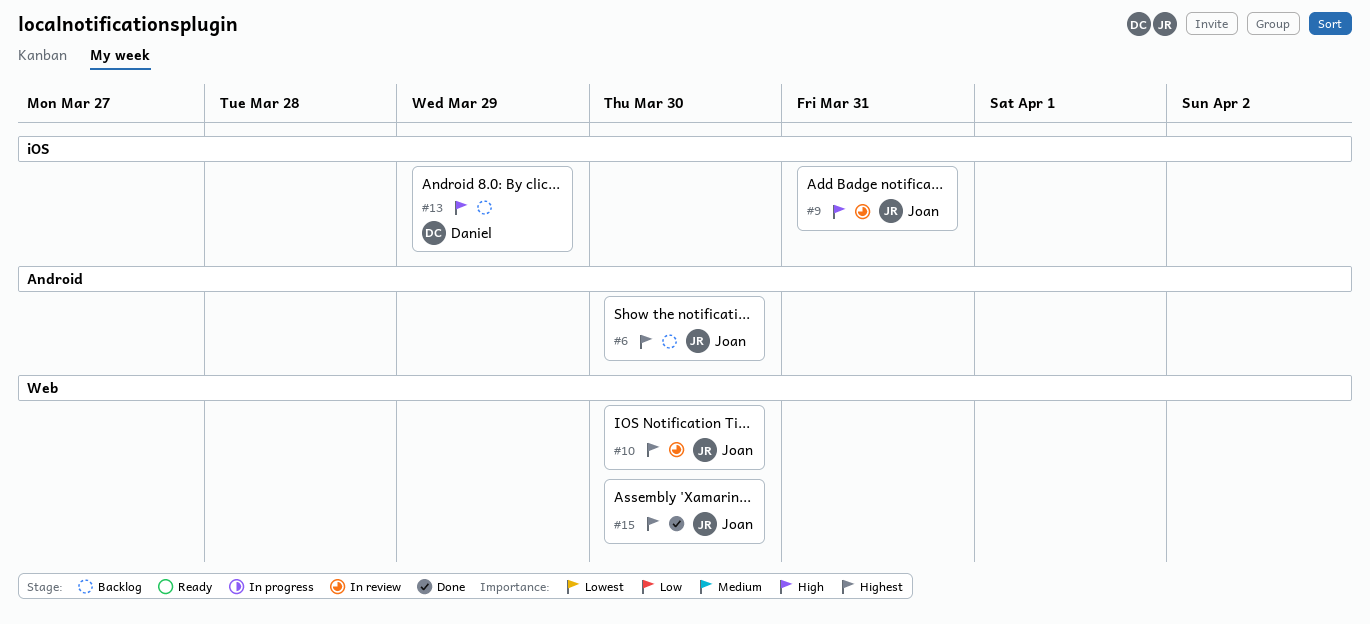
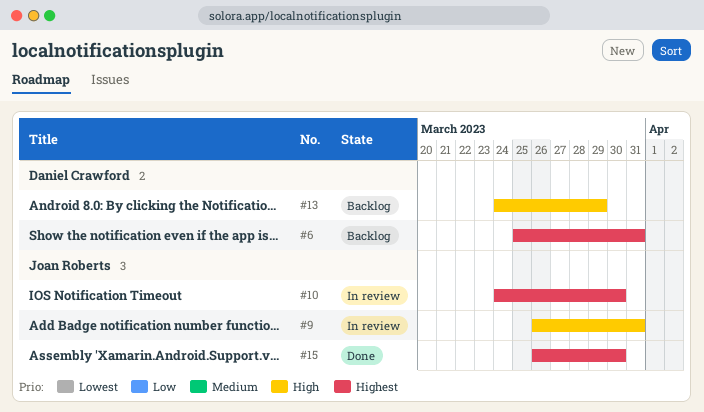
#6, owner: Joan Roberts -> Daniel Crawford
#6, due: Mar 30 -> Mar 31

